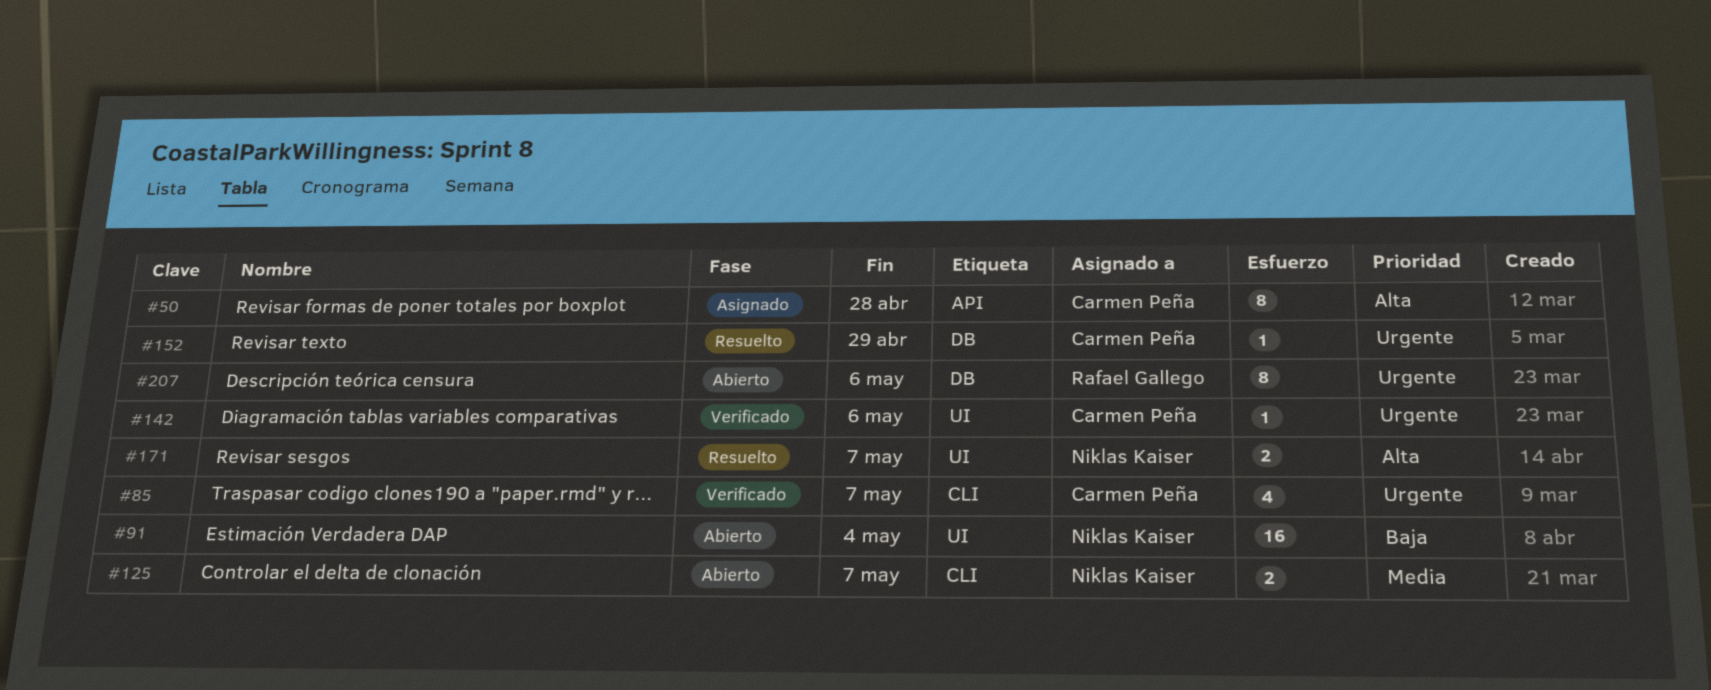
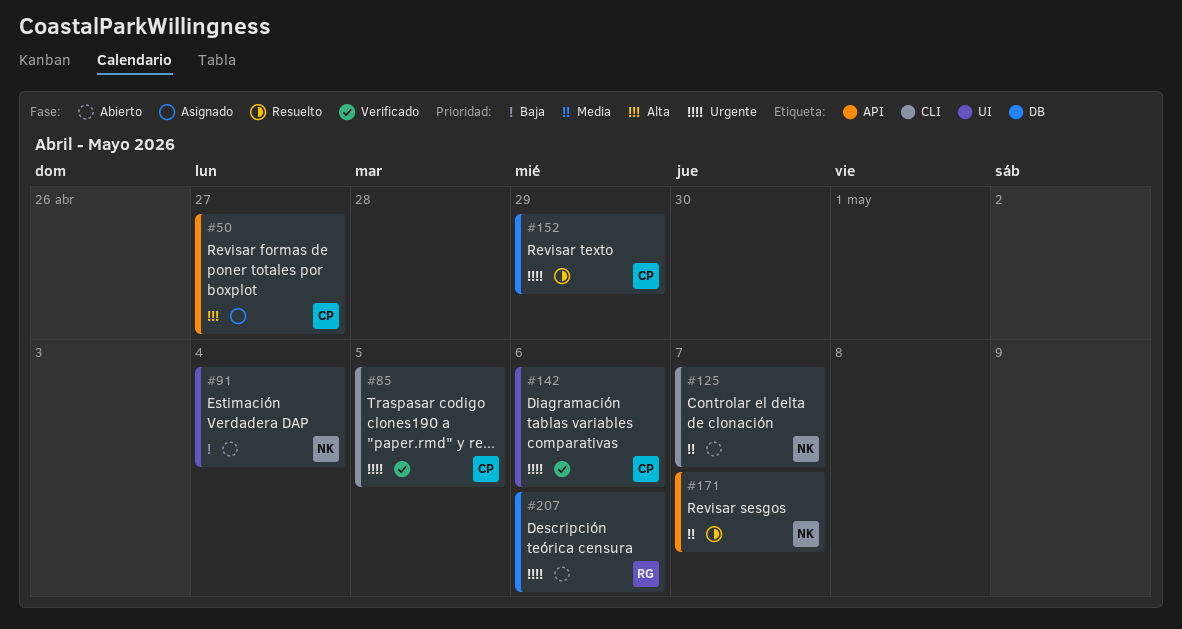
#50, due: Apr 28 -> Apr 27
#85, due: May 7 -> May 5
#171, priority: Alta -> Media
#171, label: UI -> API

